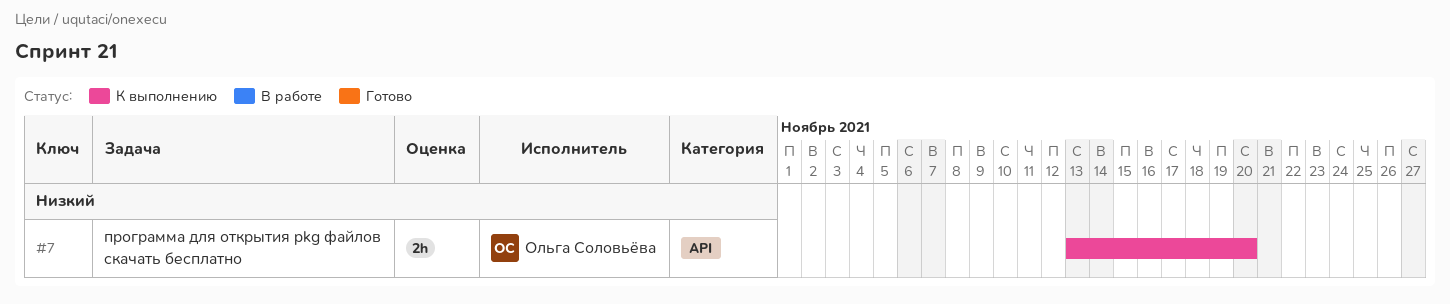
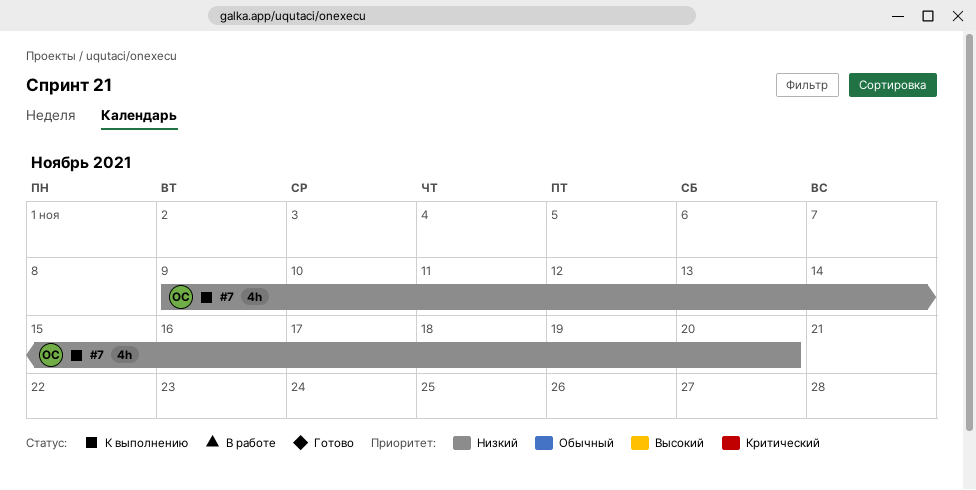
#7, estimate: 2h -> 4h
#7, start: Nov 13 -> Nov 9

